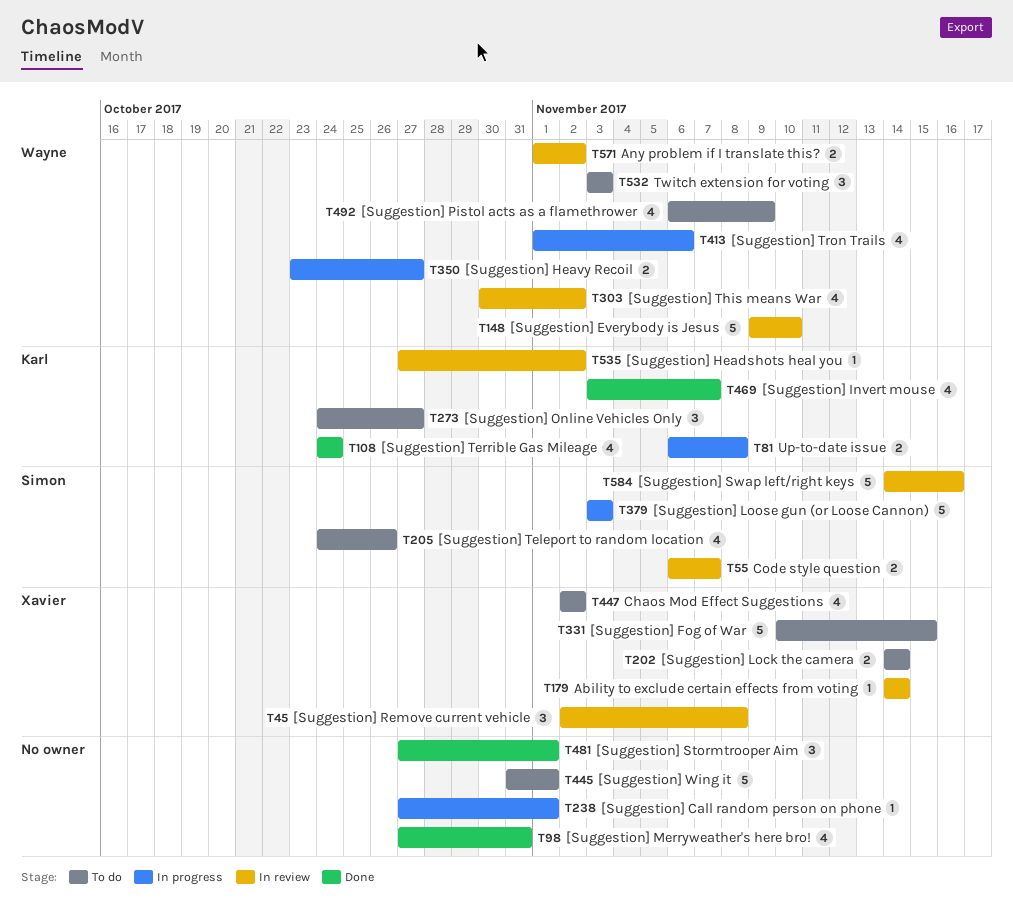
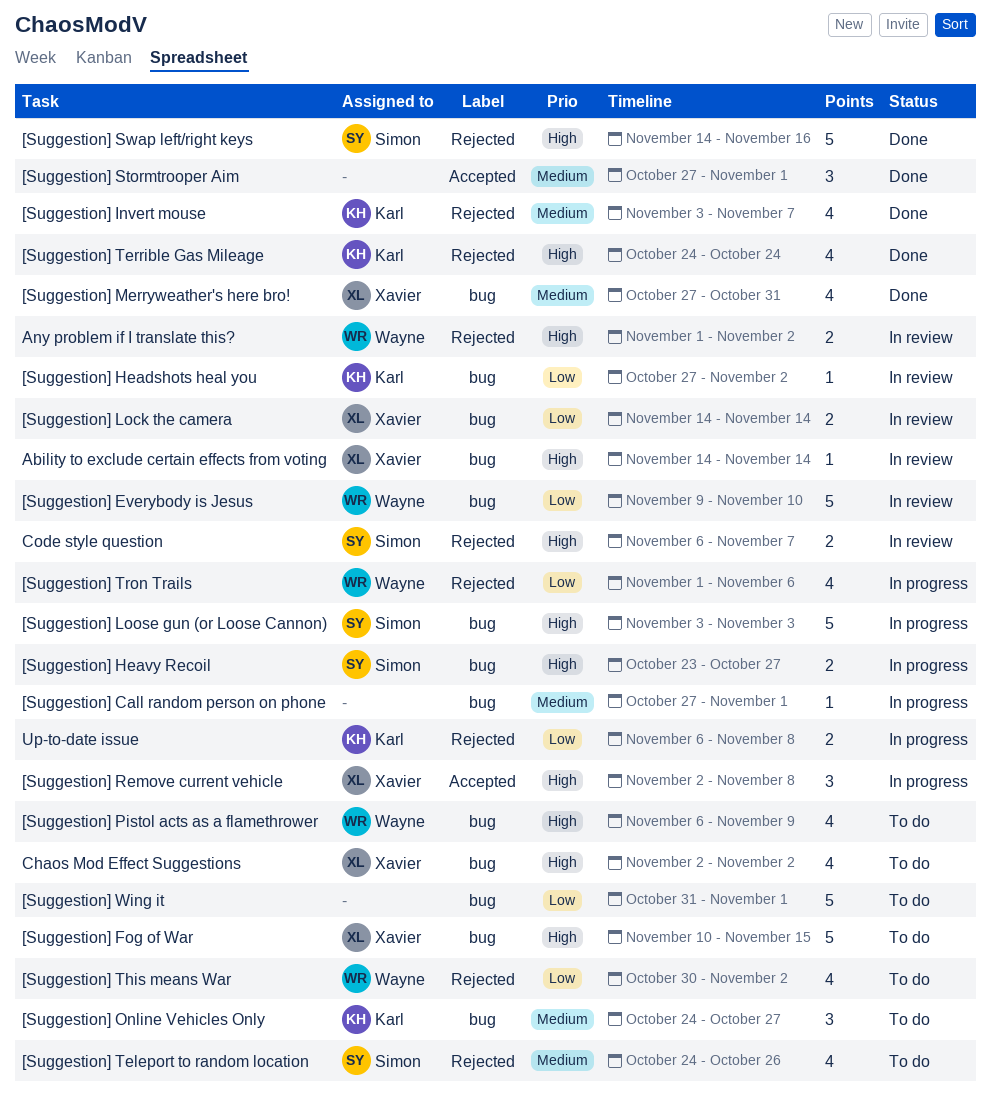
[Suggestion] Heavy Recoil, owner: Wayne -> Simon
[Suggestion] Lock the camera, status: To do -> In review
[Suggestion] Merryweather's here bro!, owner: none -> Xavier
[Suggestion] Remove current vehicle, status: In review -> In progress
[Suggestion] Swap left/right keys, status: In review -> Done
[Suggestion] This means War, status: In review -> To do
Twitch extension for voting: present -> none

